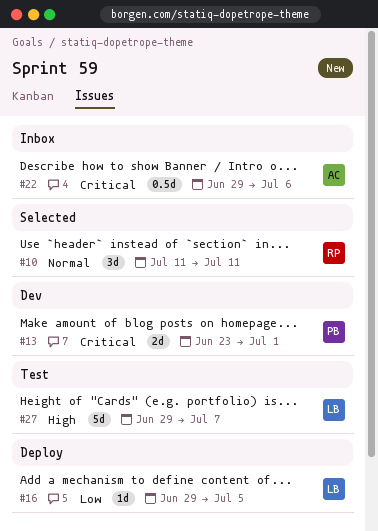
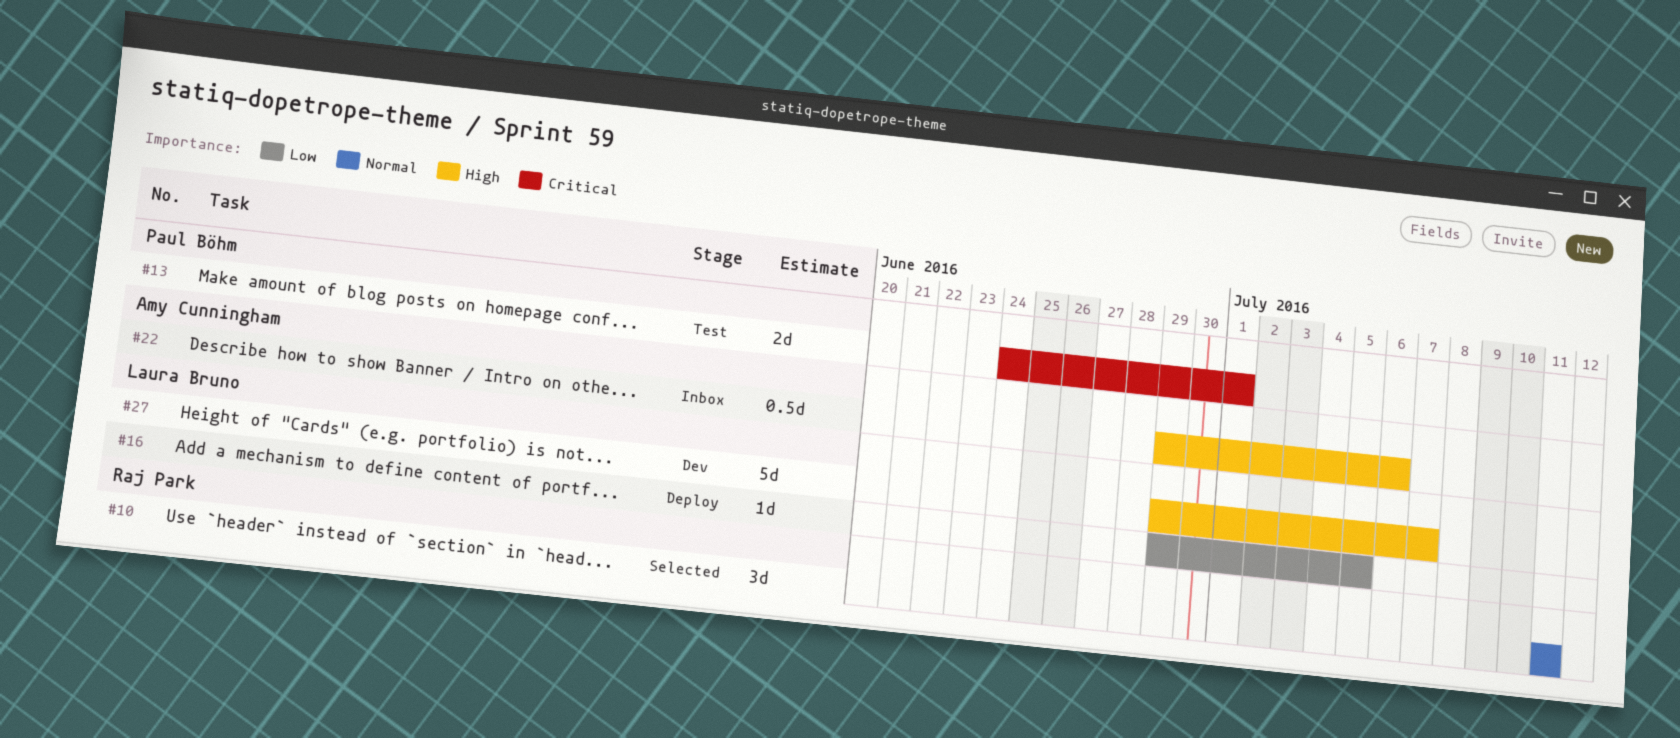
#13, status: Dev -> Test
#13, start: Jun 23 -> Jun 24
#22, priority: Critical -> High
#27, status: Test -> Dev

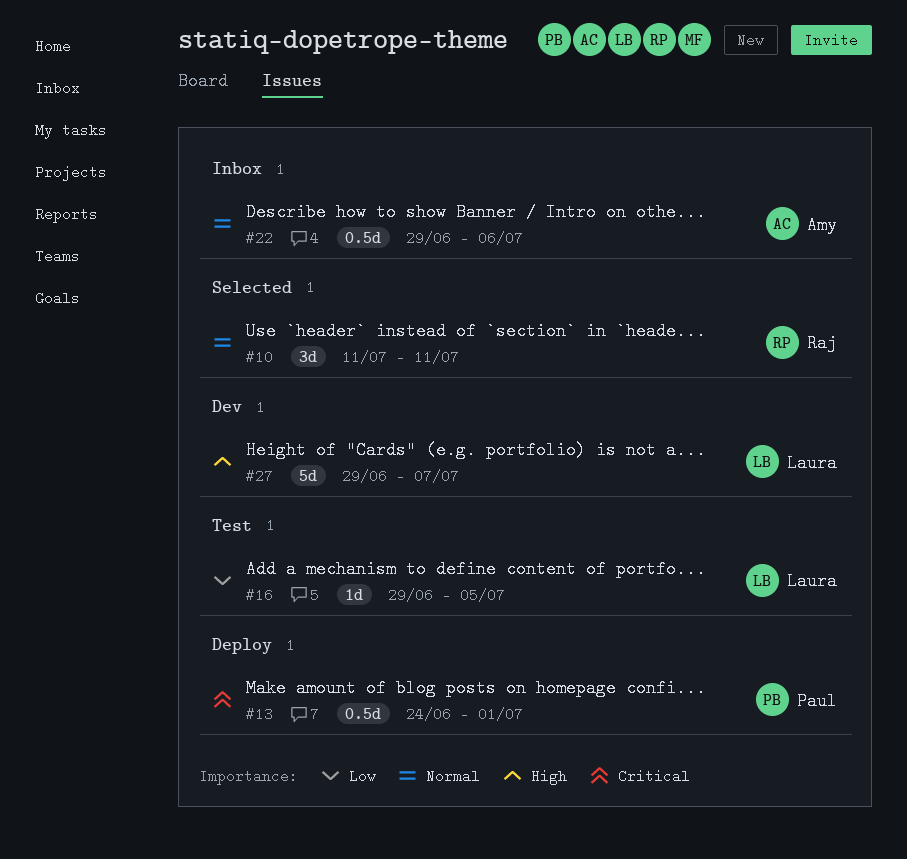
#13, status: Test -> Deploy
#13, estimate: 2d -> 0.5d
#16, status: Deploy -> Test
#22, priority: High -> Normal

